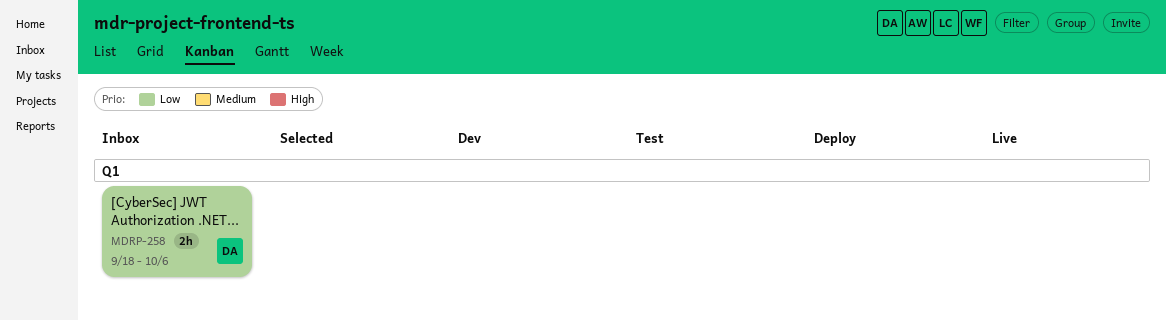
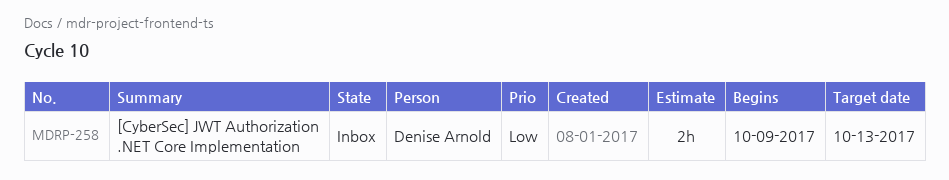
MDRP-258, start: Sep 18 -> Oct 9
MDRP-258, due: Oct 6 -> Oct 13

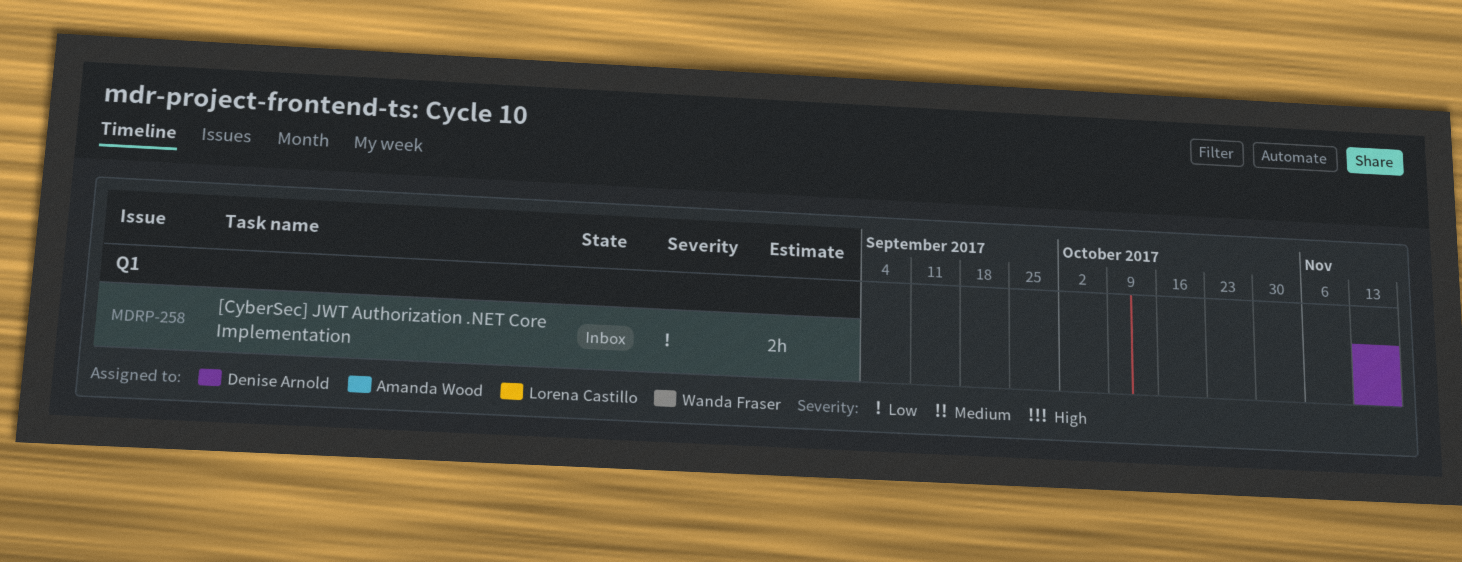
MDRP-258, start: Oct 9 -> Nov 13
MDRP-258, due: Oct 13 -> Nov 17

